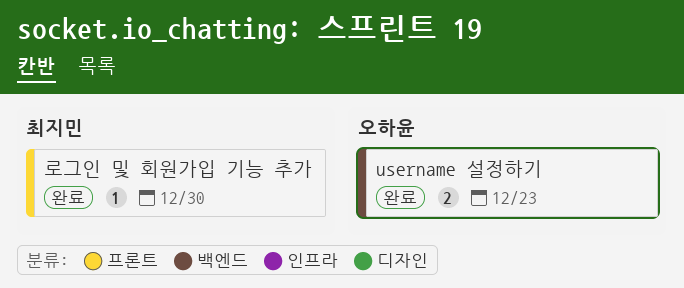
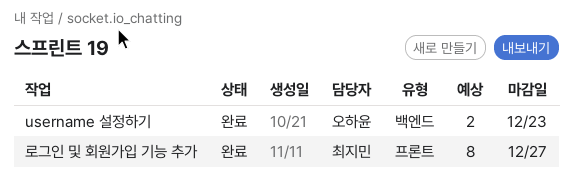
로그인 및 회원가입 기능 추가, estimate: 1 -> 8
로그인 및 회원가입 기능 추가, due: Dec 30 -> Dec 27

